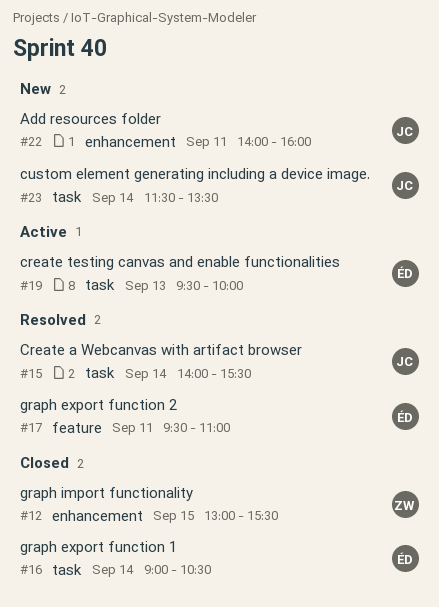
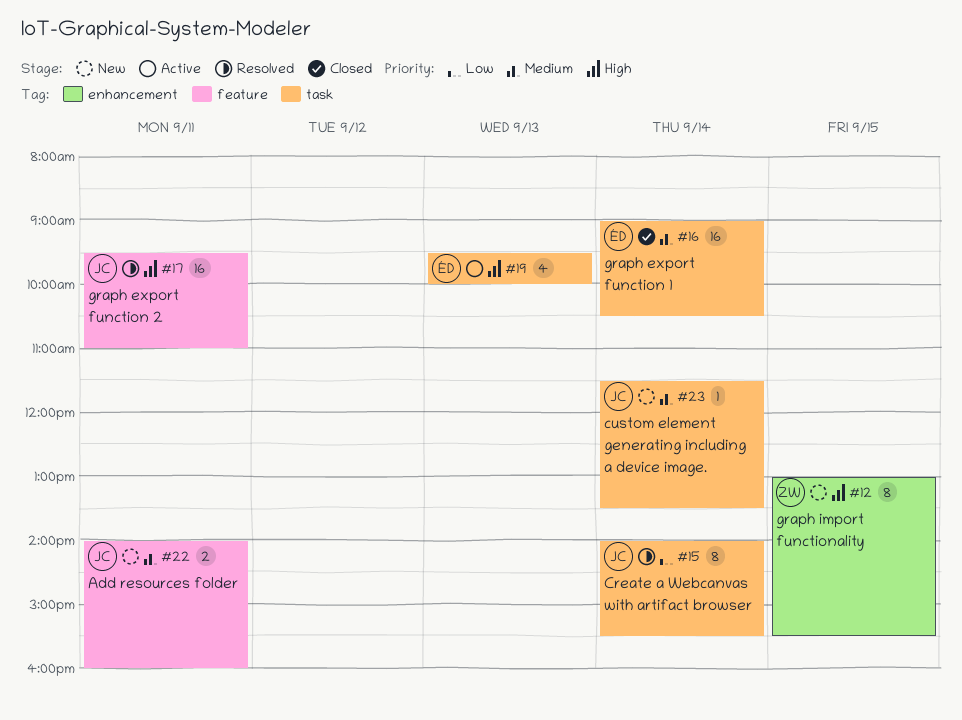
#12, status: Closed -> New
#17, owner: ÉD -> JC
#22, label: enhancement -> feature

